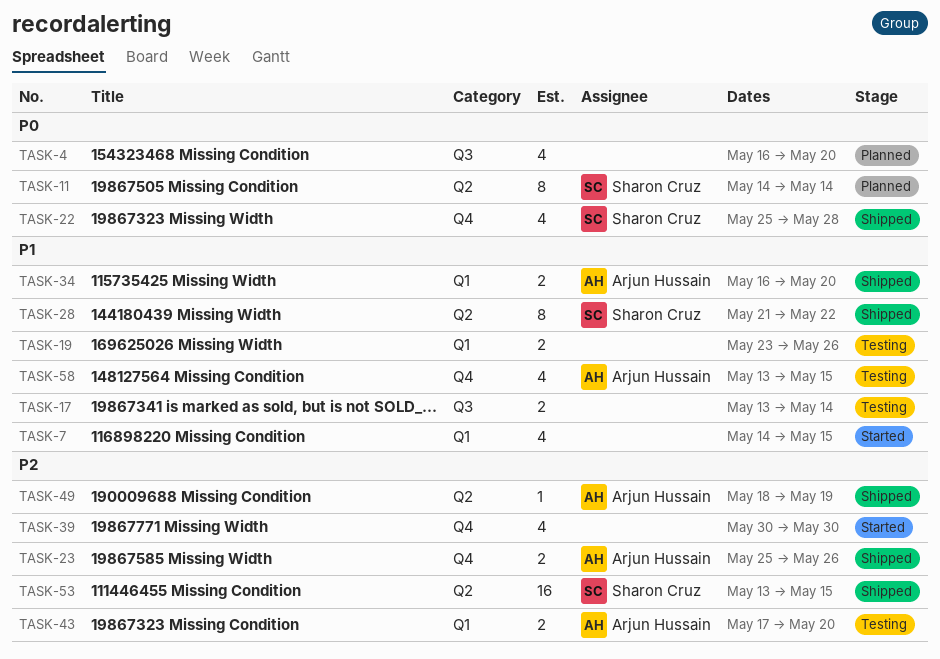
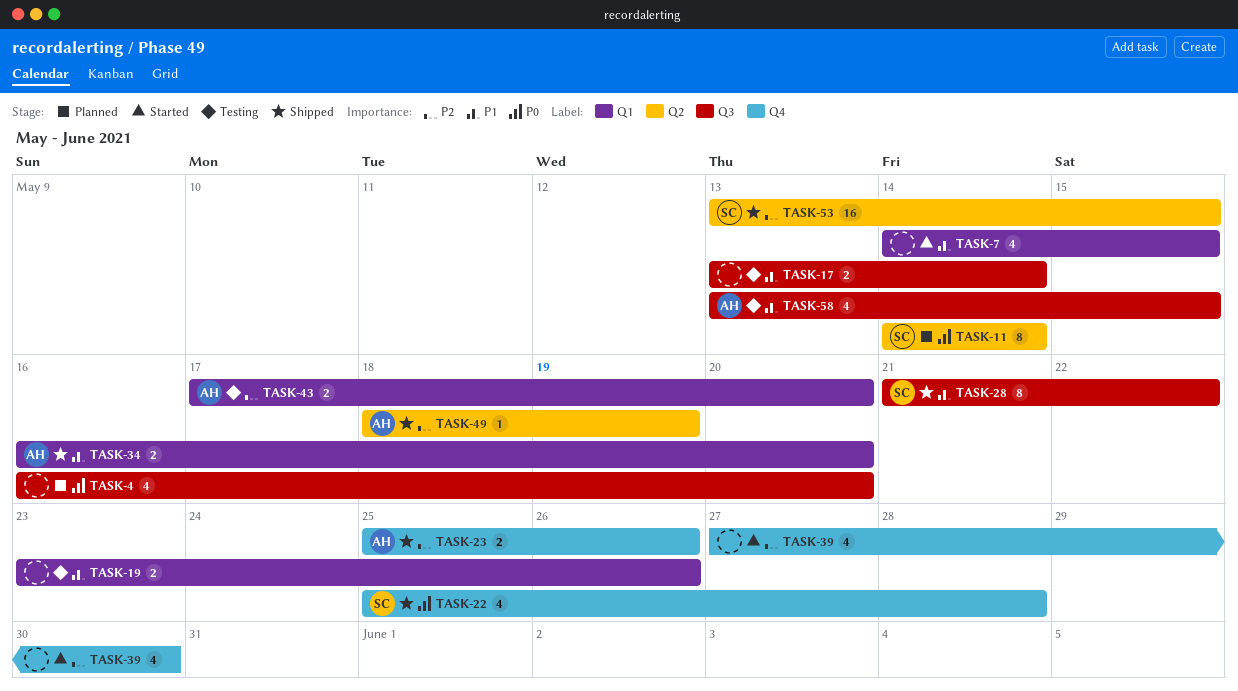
TASK-28, label: Q2 -> Q3
TASK-39, start: May 30 -> May 27
TASK-58, label: Q4 -> Q3

